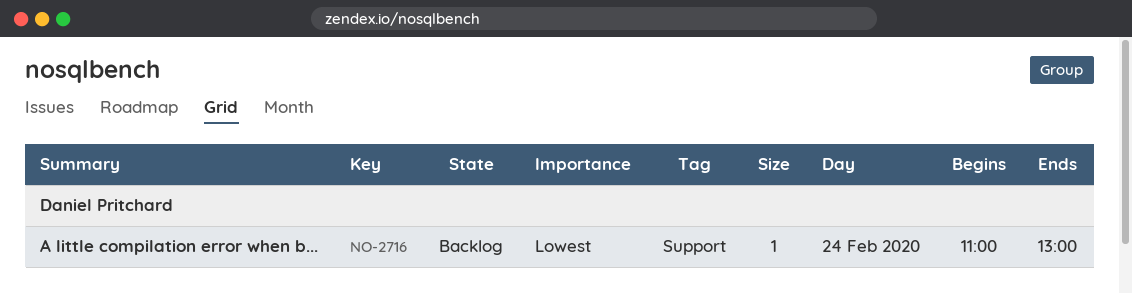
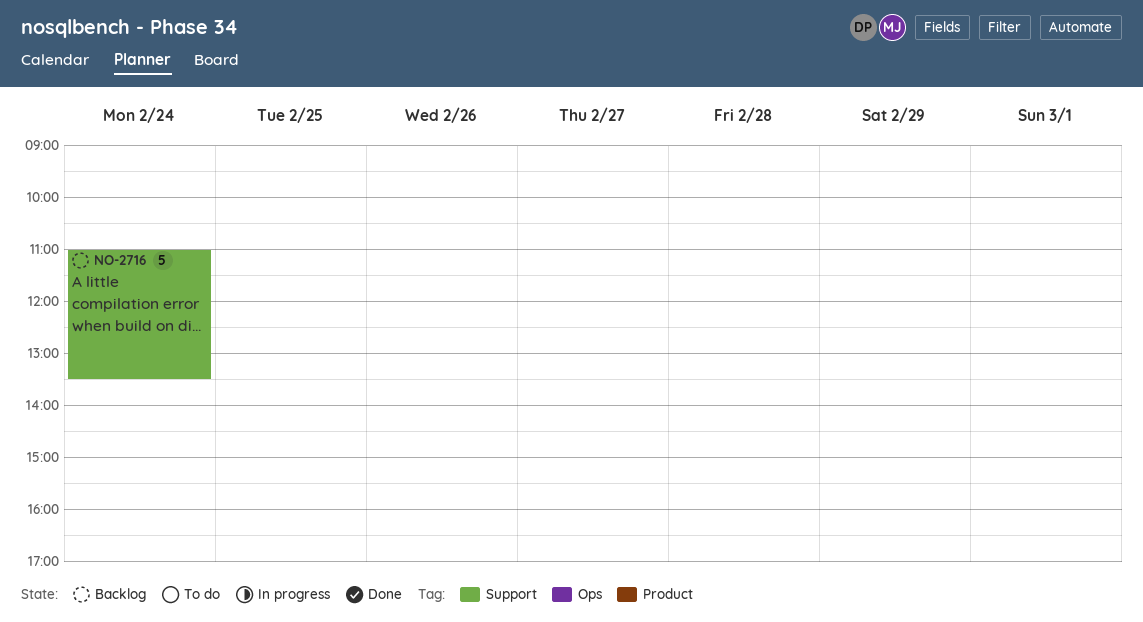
NO-2716, estimate: 1 -> 5
NO-2716, ends: 13:00 -> 13:30

